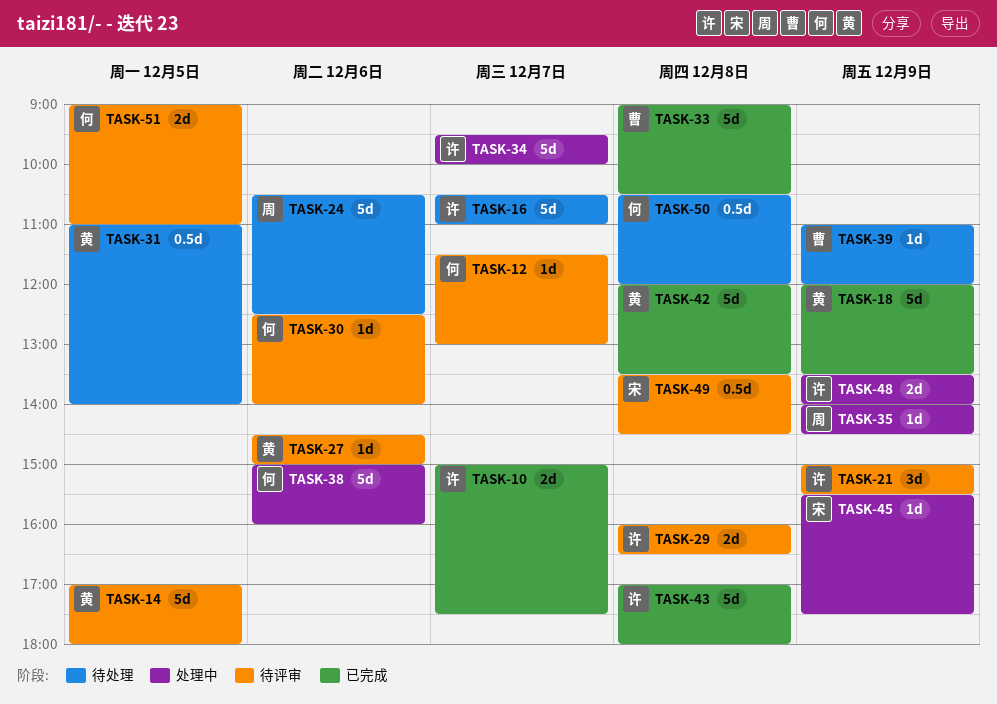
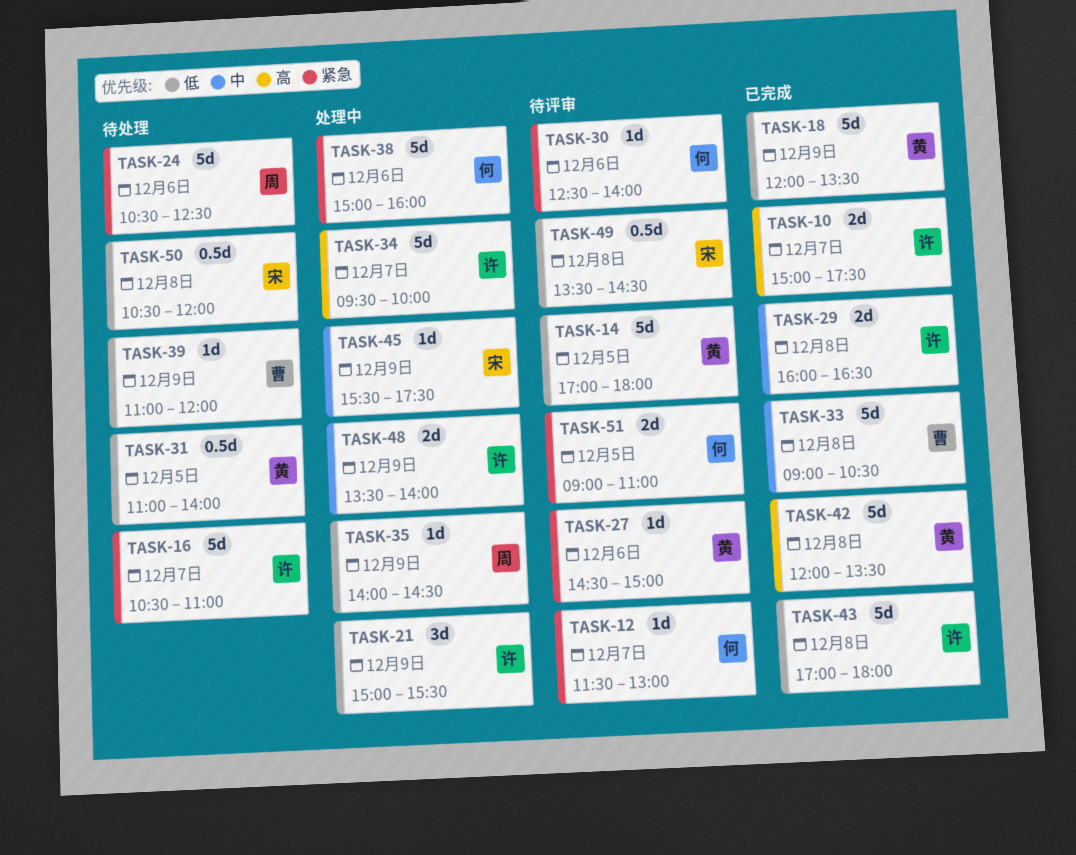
TASK-21, status: 待评审 -> 处理中
TASK-29, status: 待评审 -> 已完成
TASK-50, owner: 何 -> 宋

